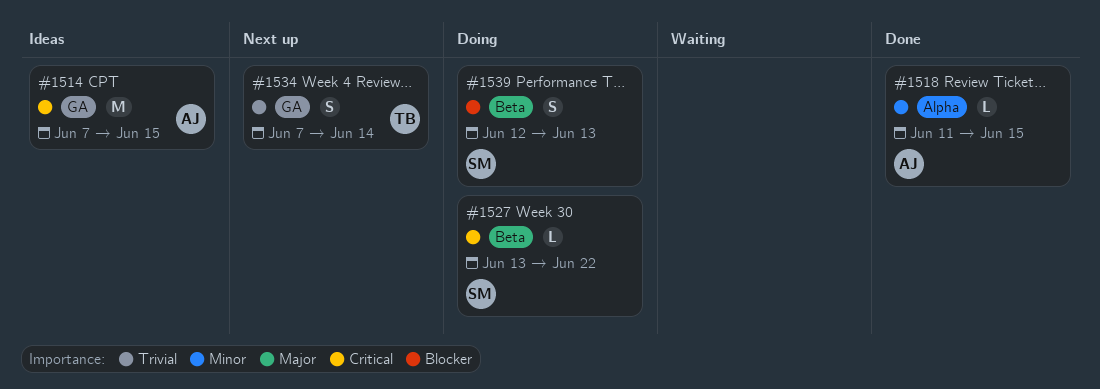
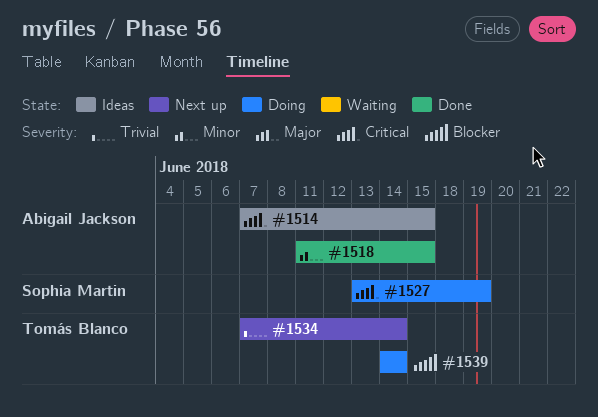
#1527, due: Jun 22 -> Jun 19
#1539, owner: Sophia Martin -> Tomás Blanco
#1539, start: Jun 12 -> Jun 14
#1539, due: Jun 13 -> Jun 14

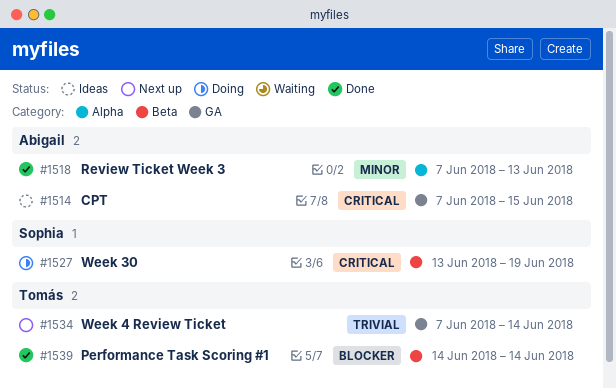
#1518, start: Jun 11 -> Jun 7
#1518, due: Jun 15 -> Jun 13
#1539, status: Doing -> Done

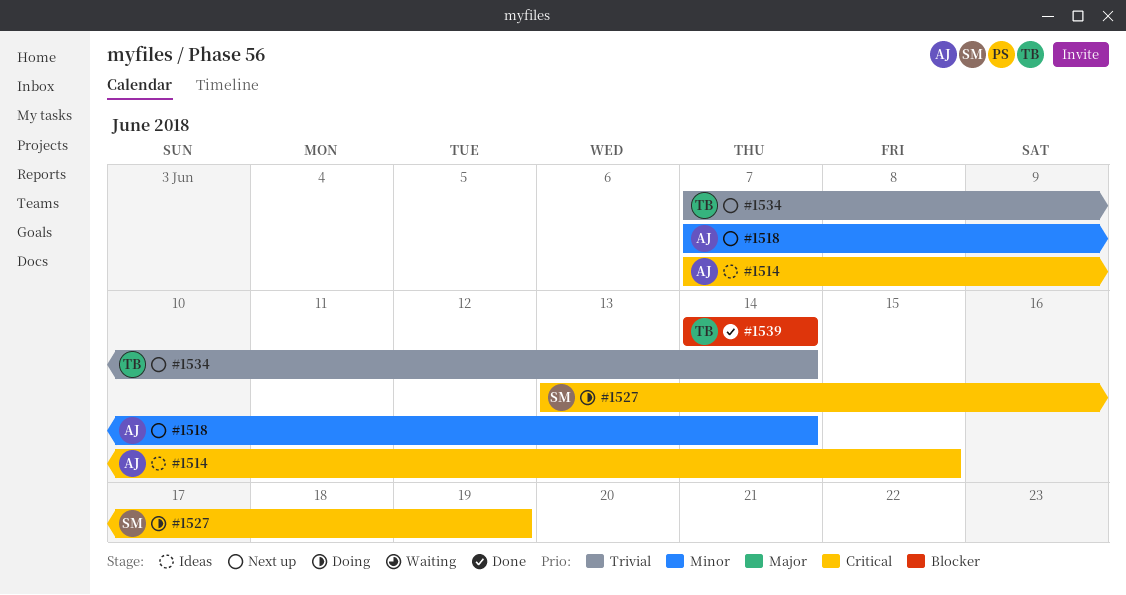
#1518, status: Done -> Next up
#1518, due: Jun 13 -> Jun 14

